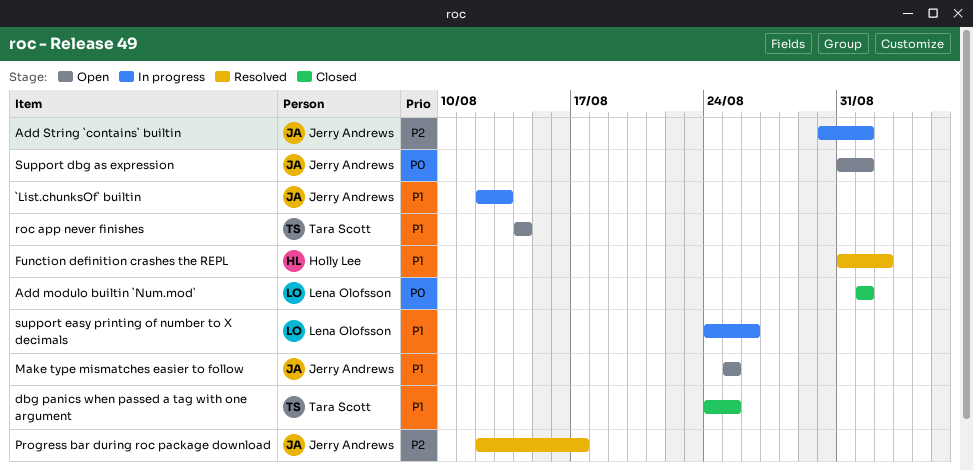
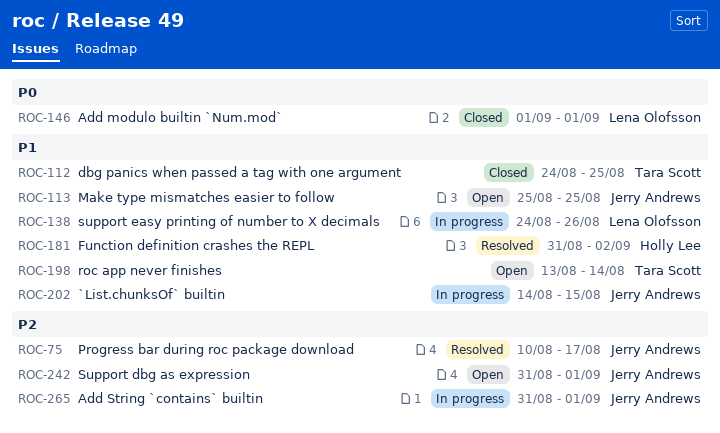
`List.chunksOf` builtin, start: Aug 12 -> Aug 14
`List.chunksOf` builtin, due: Aug 13 -> Aug 15
Add String `contains` builtin, start: Aug 30 -> Aug 31
Progress bar during roc package download, start: Aug 12 -> Aug 10
roc app never finishes, start: Aug 14 -> Aug 13
Support dbg as expression, priority: P0 -> P2

